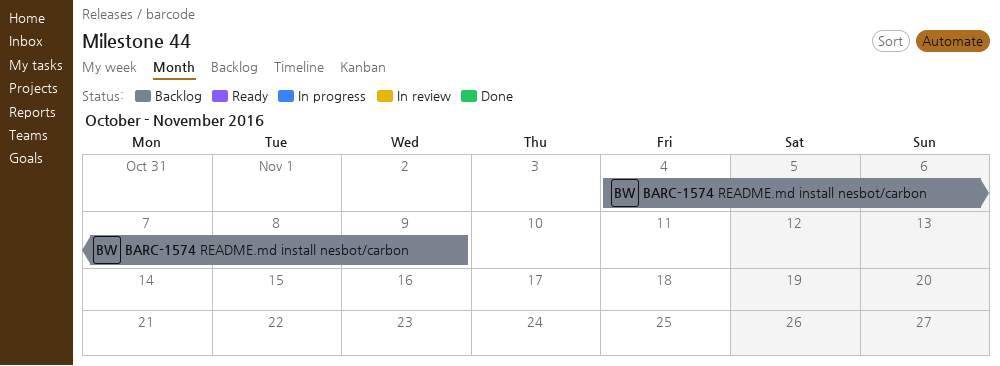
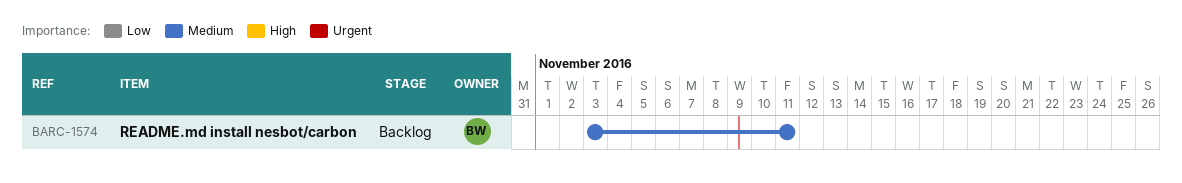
BARC-1574, start: Nov 4 -> Nov 3
BARC-1574, due: Nov 9 -> Nov 11

